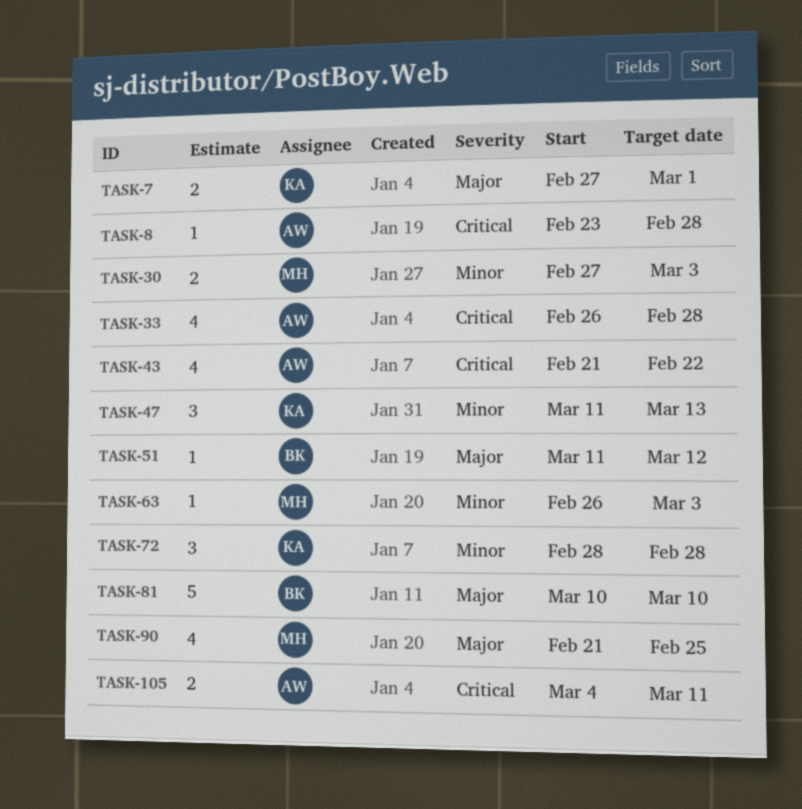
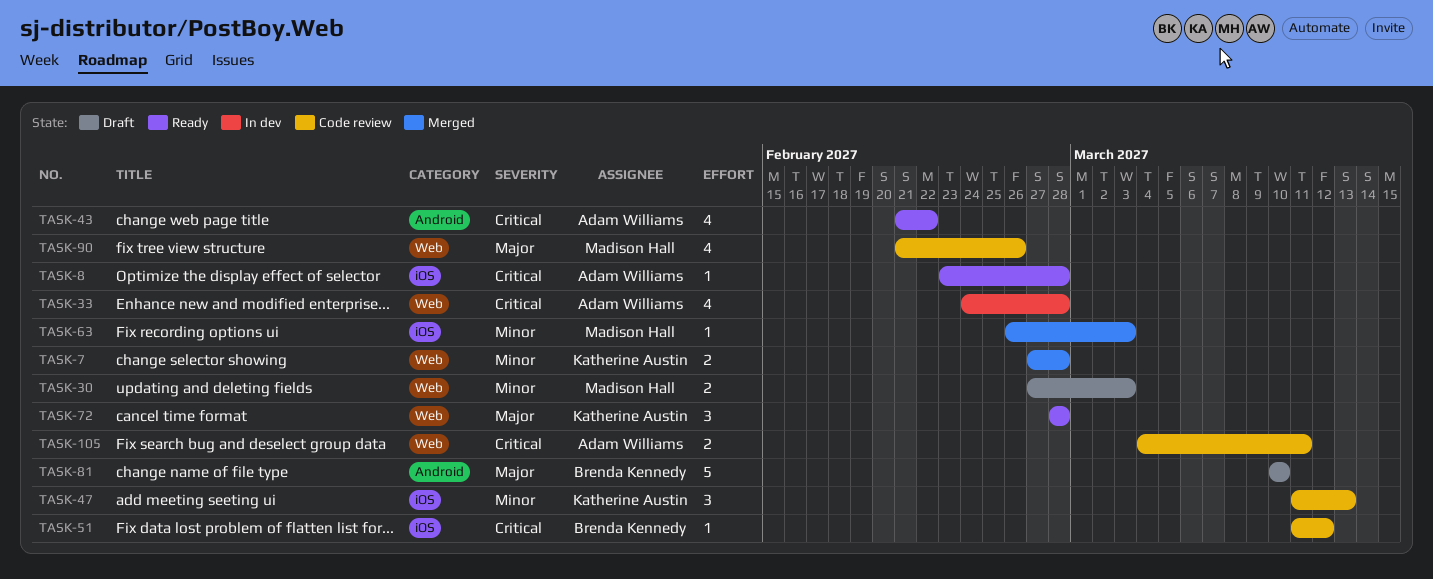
TASK-7, priority: Major -> Minor
TASK-7, due: Mar 1 -> Feb 28
TASK-33, start: Feb 26 -> Feb 24
TASK-51, priority: Major -> Critical
TASK-72, priority: Minor -> Major
TASK-90, due: Feb 25 -> Feb 26

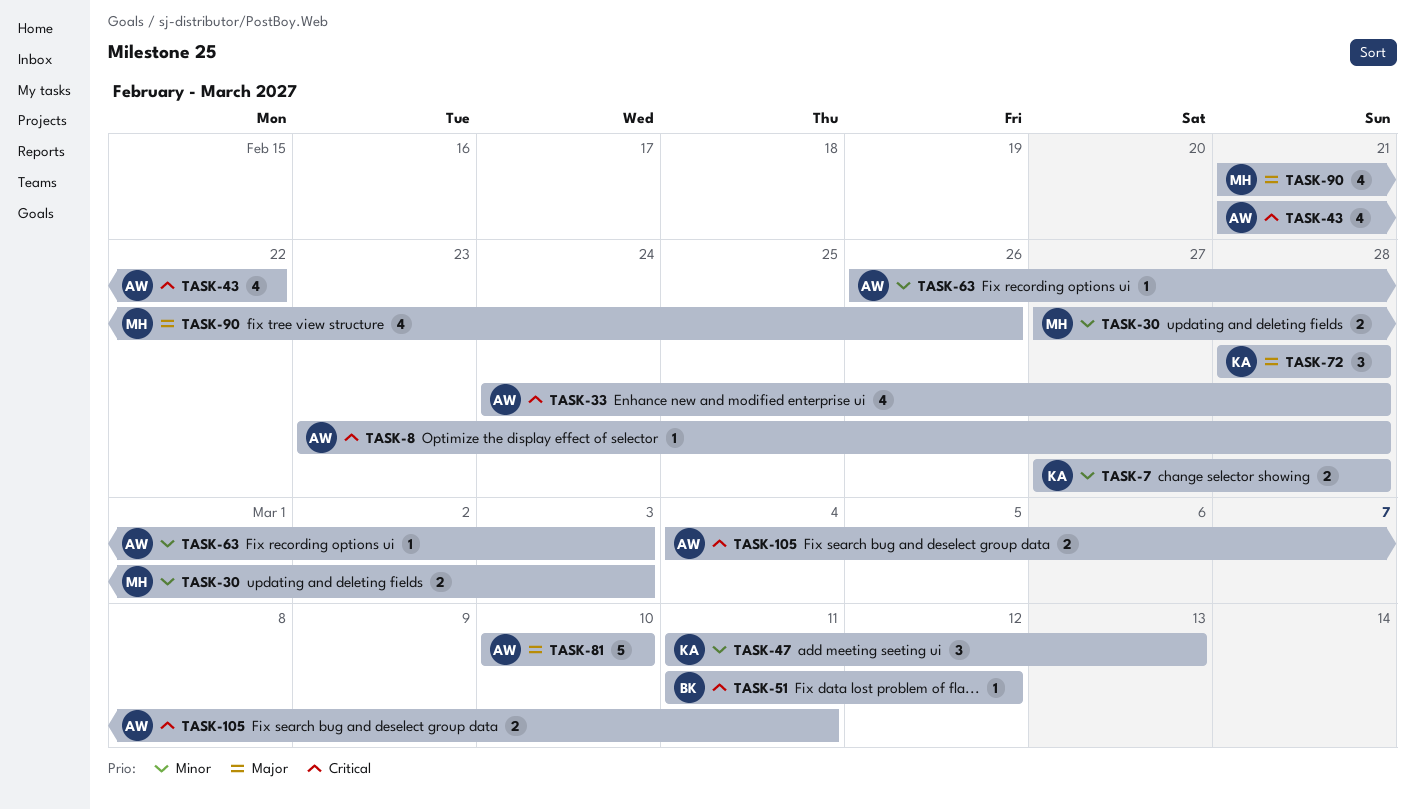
TASK-63, owner: Madison Hall -> Adam Williams
TASK-81, owner: Brenda Kennedy -> Adam Williams

